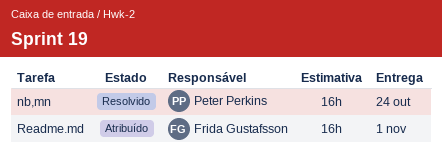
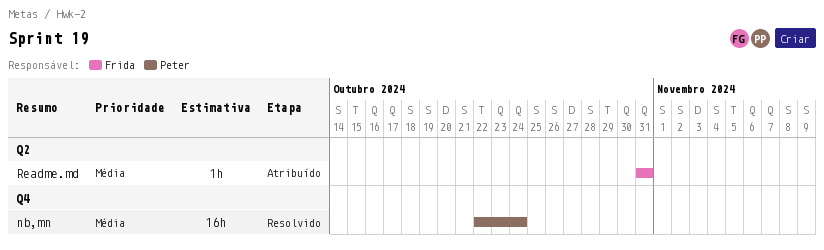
Readme.md, estimate: 16h -> 1h
Readme.md, due: Nov 1 -> Oct 31

